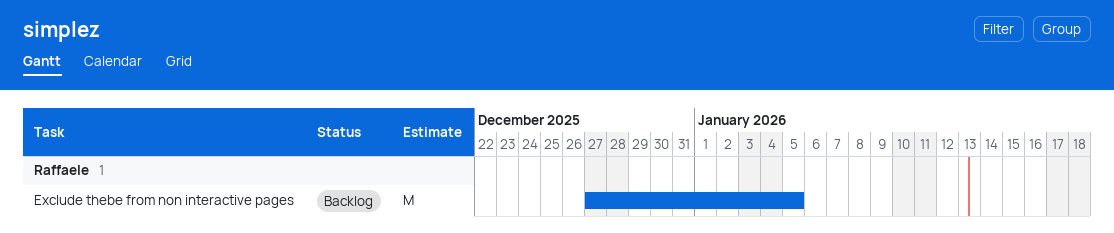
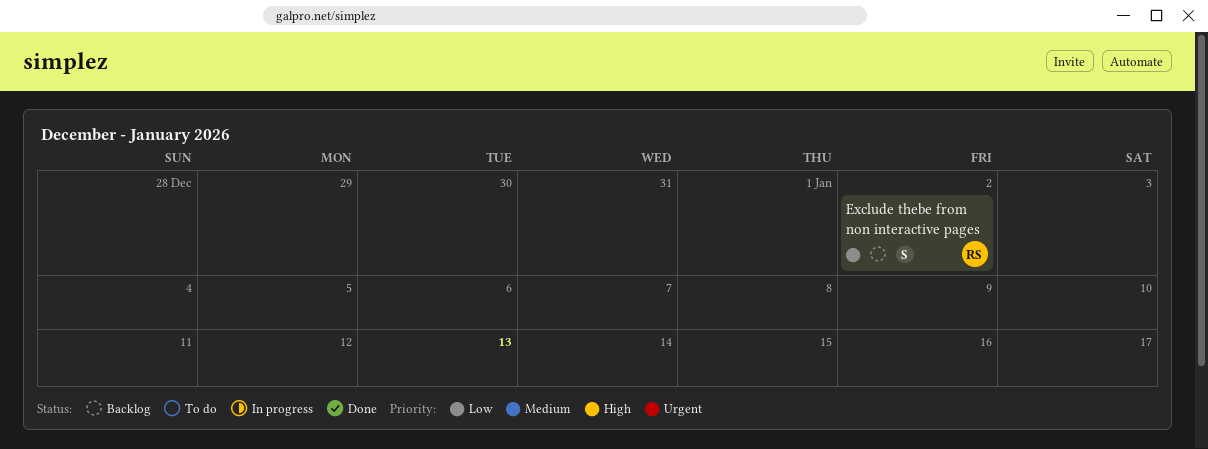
Exclude thebe from non interactive pages, estimate: M -> S
Exclude thebe from non interactive pages, due: Jan 5 -> Jan 2

